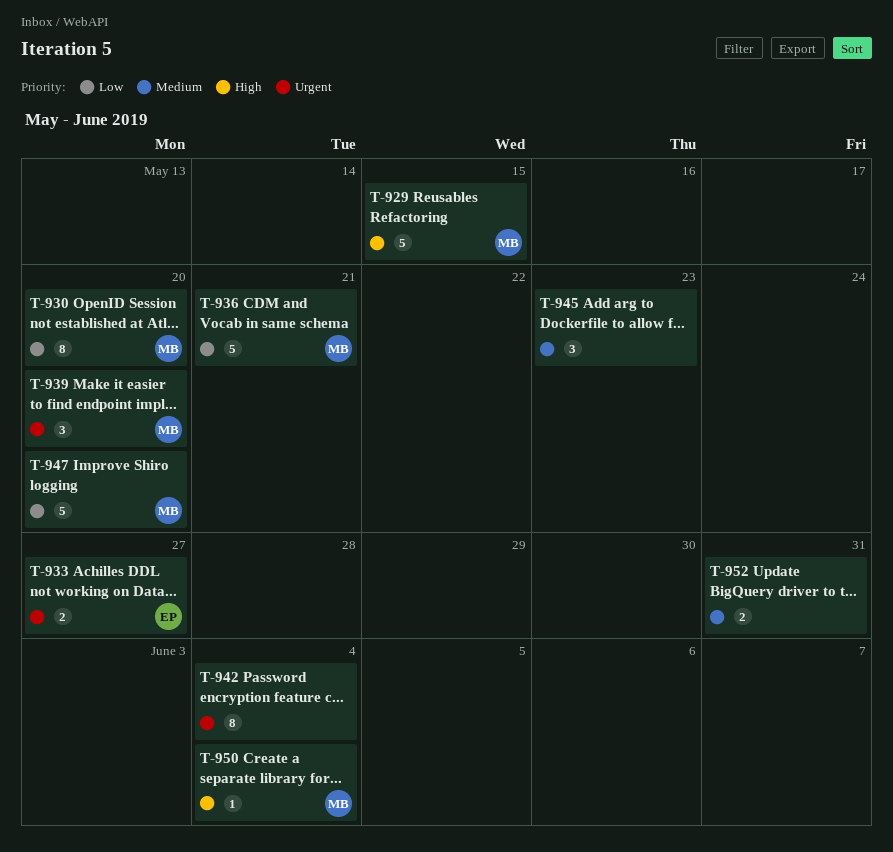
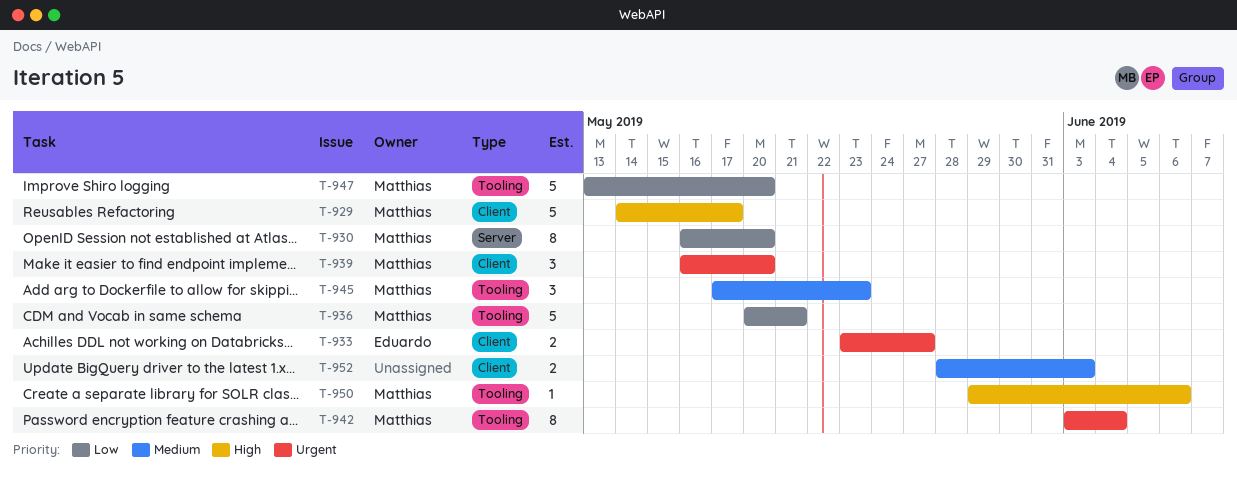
T-929, due: May 15 -> May 17
T-942, owner: none -> Matthias
T-945, owner: none -> Matthias
T-950, due: Jun 4 -> Jun 6
T-952, due: May 31 -> Jun 3

